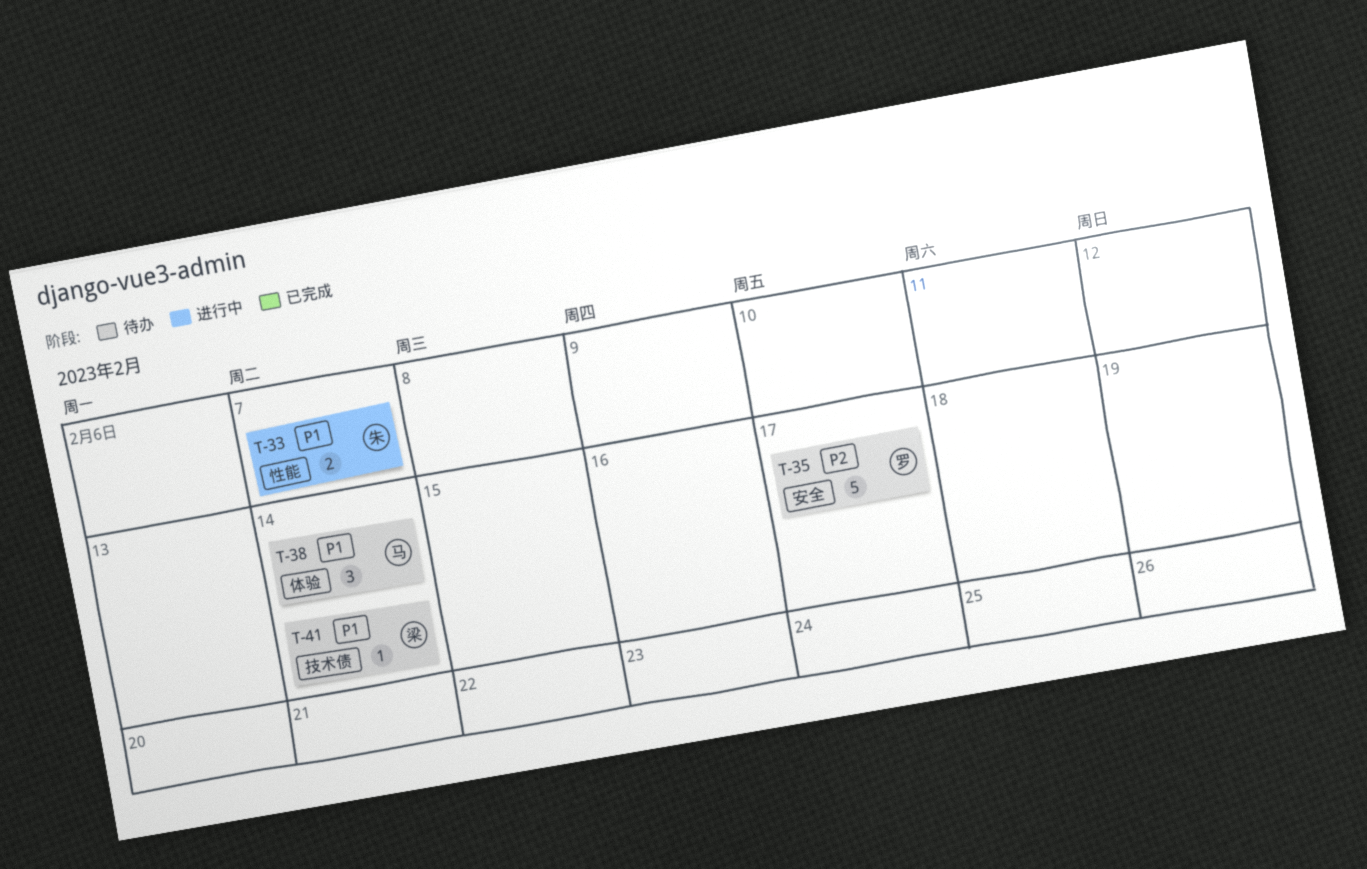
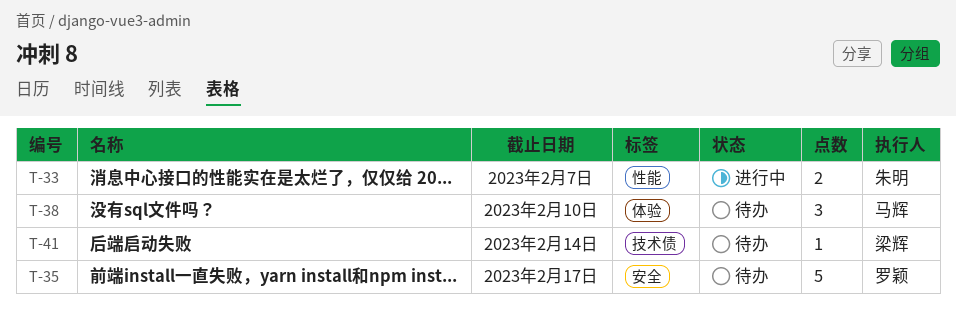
T-38, due: Feb 14 -> Feb 10

